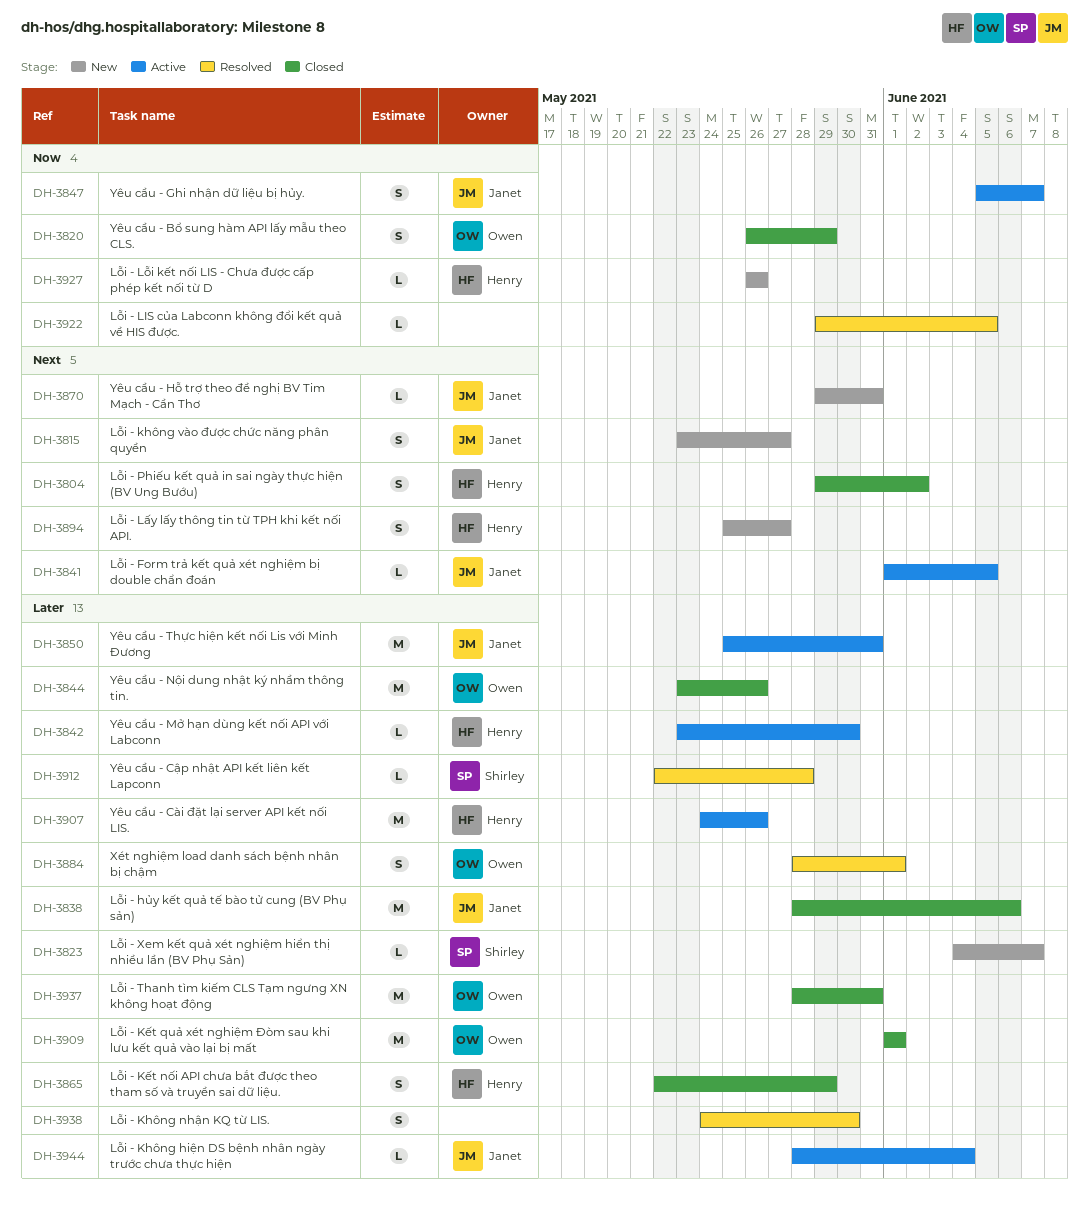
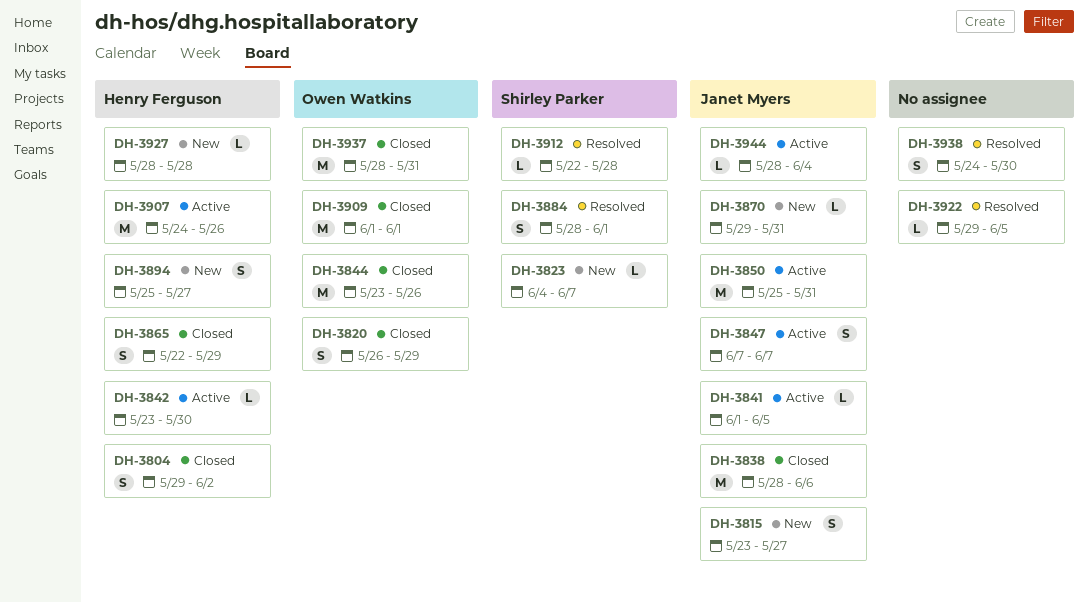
DH-3847, start: Jun 5 -> Jun 7
DH-3884, owner: Owen Watkins -> Shirley Parker
DH-3927, start: May 26 -> May 28
DH-3927, due: May 26 -> May 28

